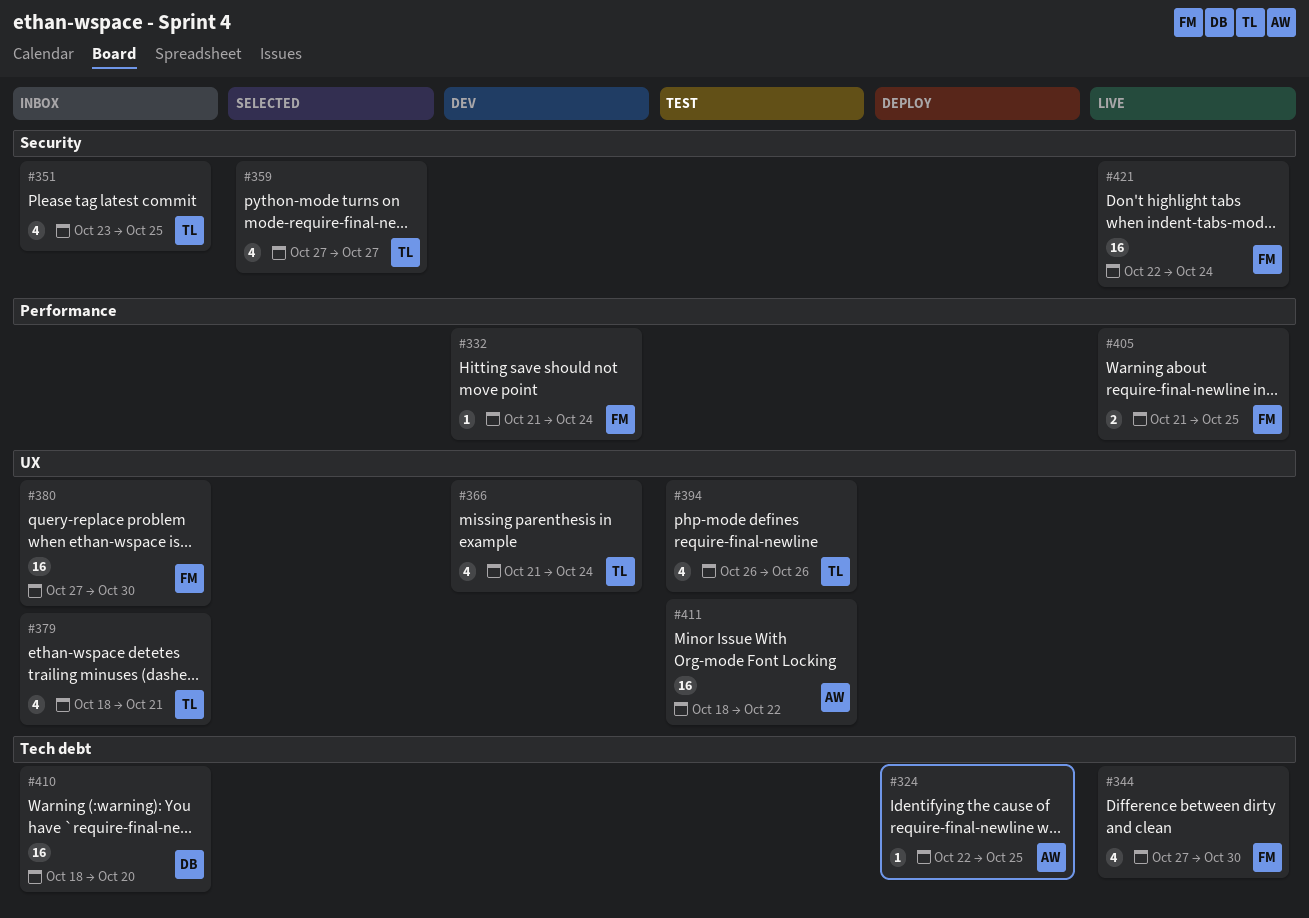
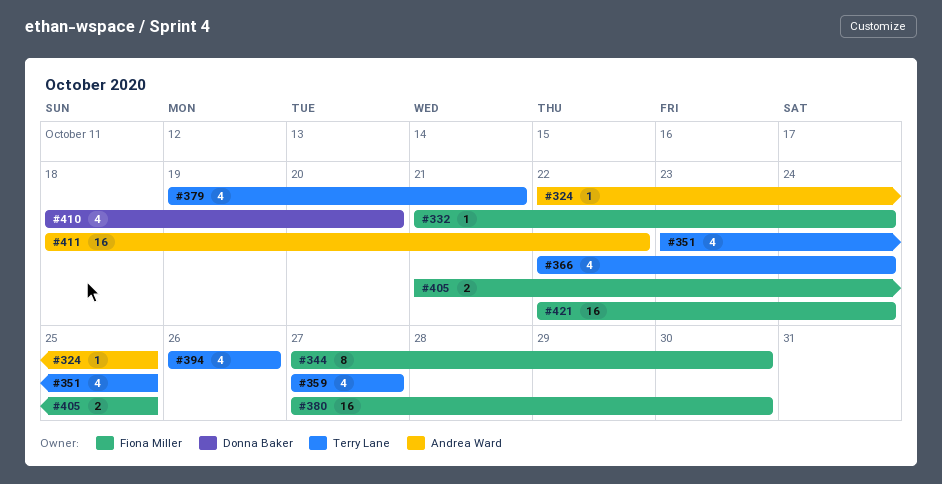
#344, estimate: 4 -> 8
#366, start: Oct 21 -> Oct 22
#379, start: Oct 18 -> Oct 19
#410, estimate: 16 -> 4

